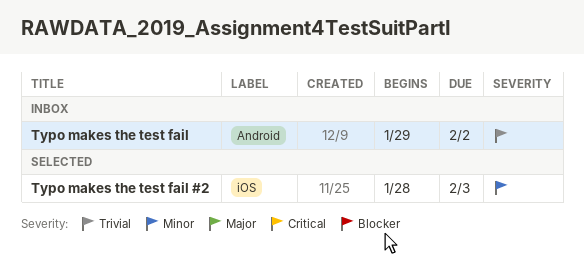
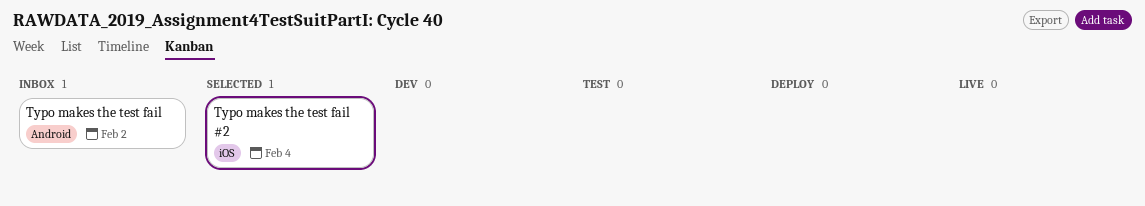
Typo makes the test fail #2, due: Feb 3 -> Feb 4

